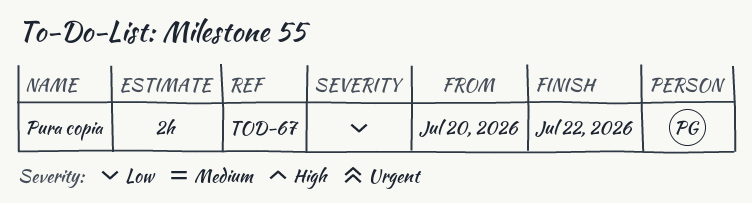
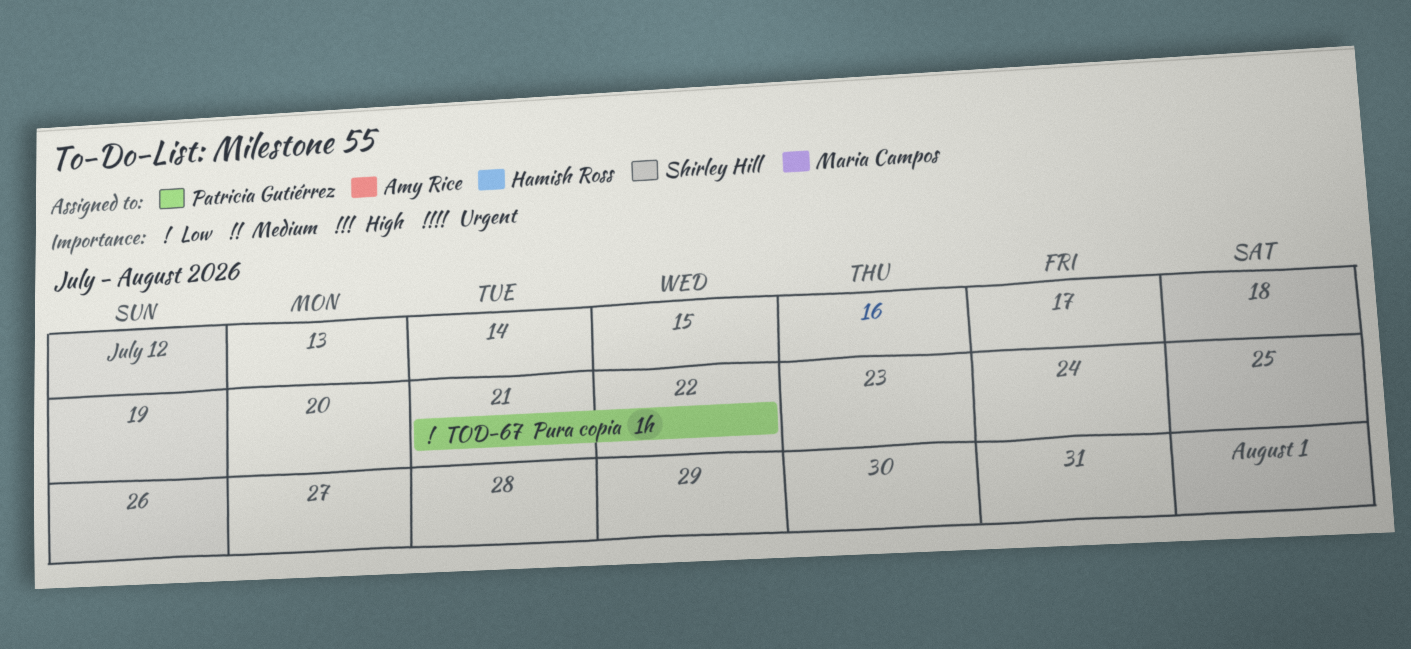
TOD-67, estimate: 2h -> 1h
TOD-67, start: Jul 20 -> Jul 21

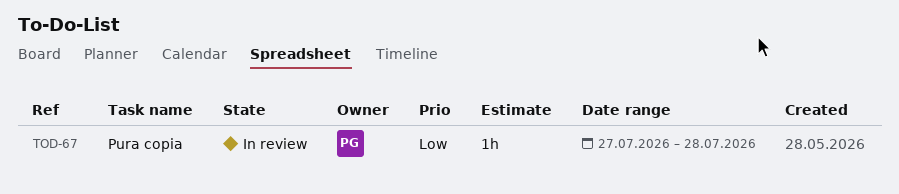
TOD-67, start: Jul 21 -> Jul 27
TOD-67, due: Jul 22 -> Jul 28

